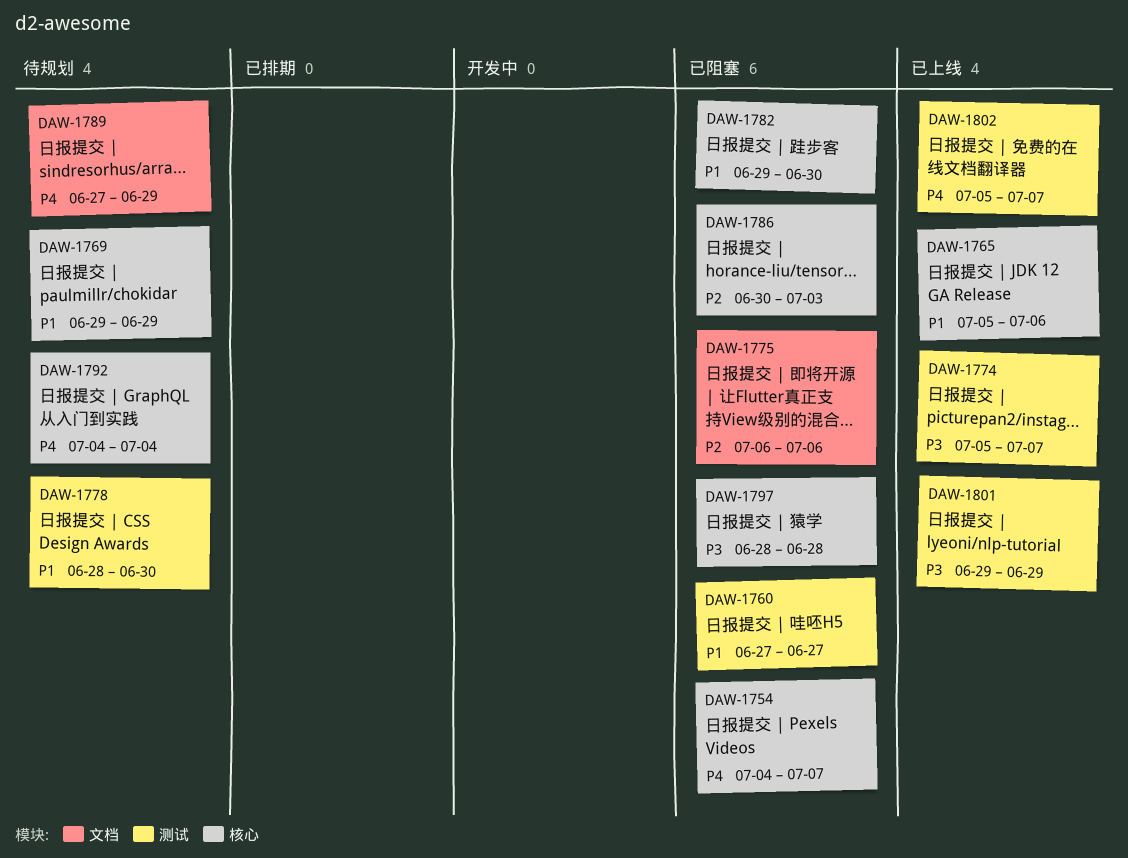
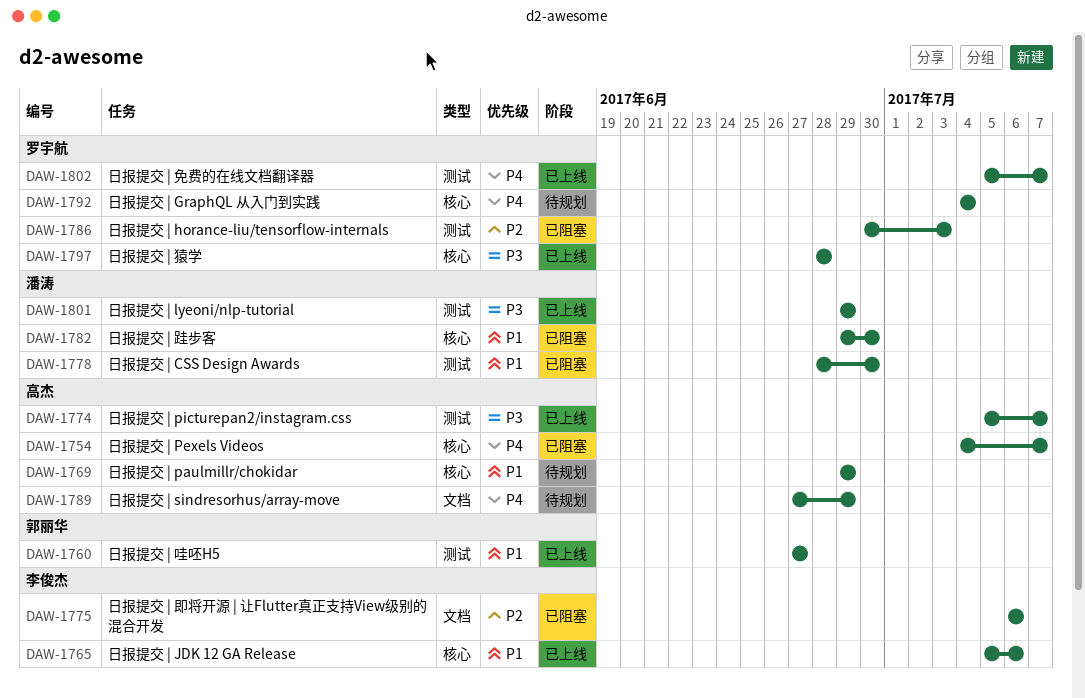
DAW-1760, status: 已阻塞 -> 已上线
DAW-1778, status: 待规划 -> 已阻塞
DAW-1786, label: 核心 -> 测试
DAW-1797, status: 已阻塞 -> 已上线

